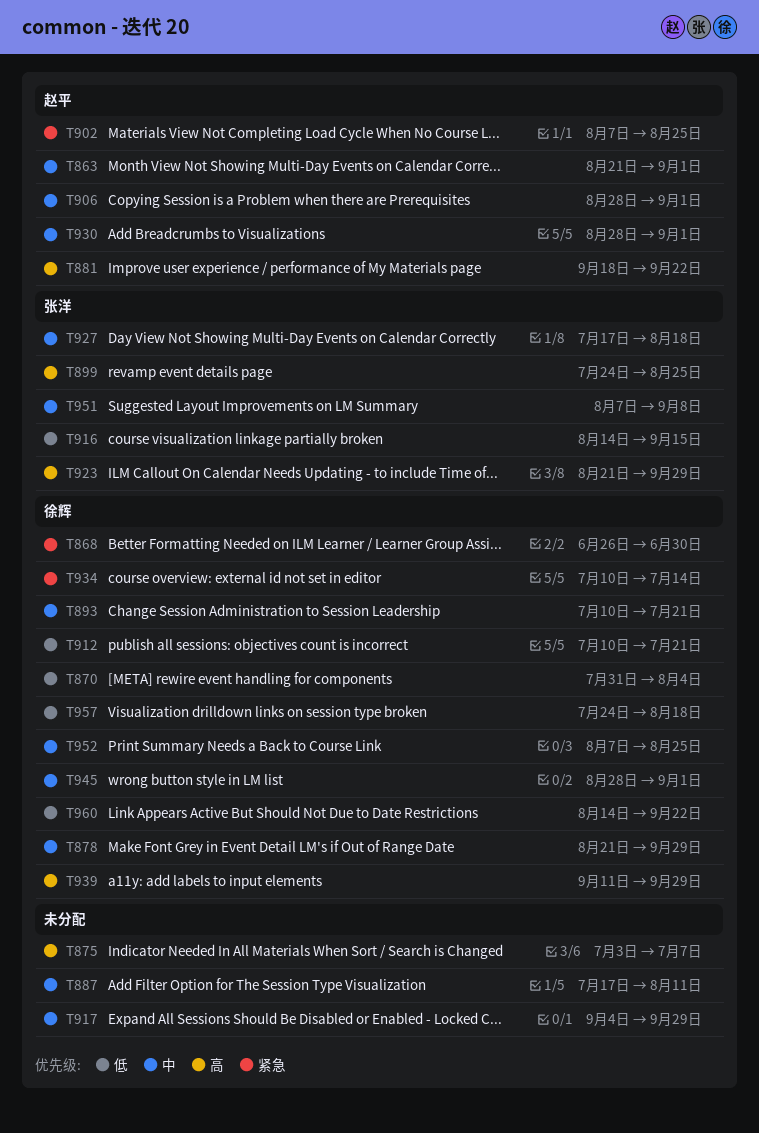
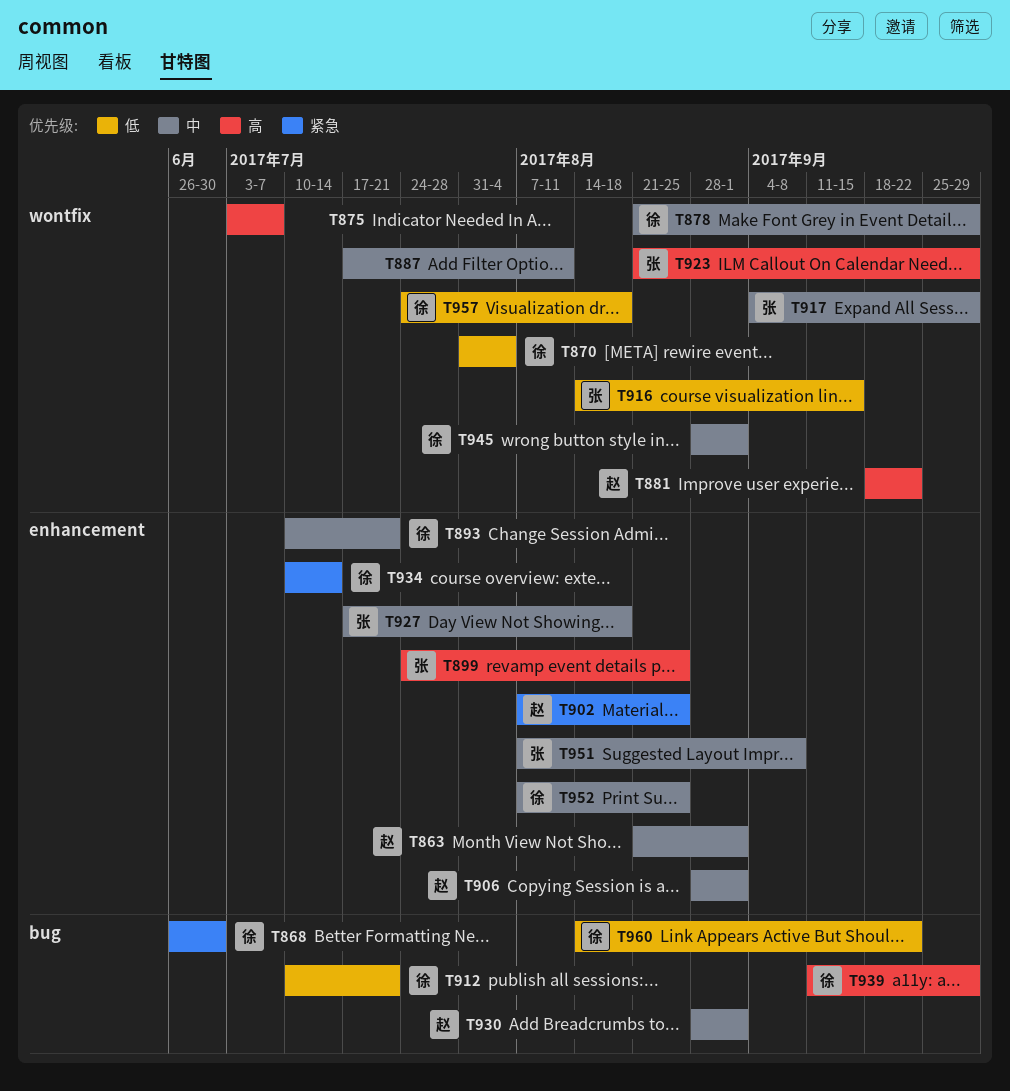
T917, owner: none -> 张洋

